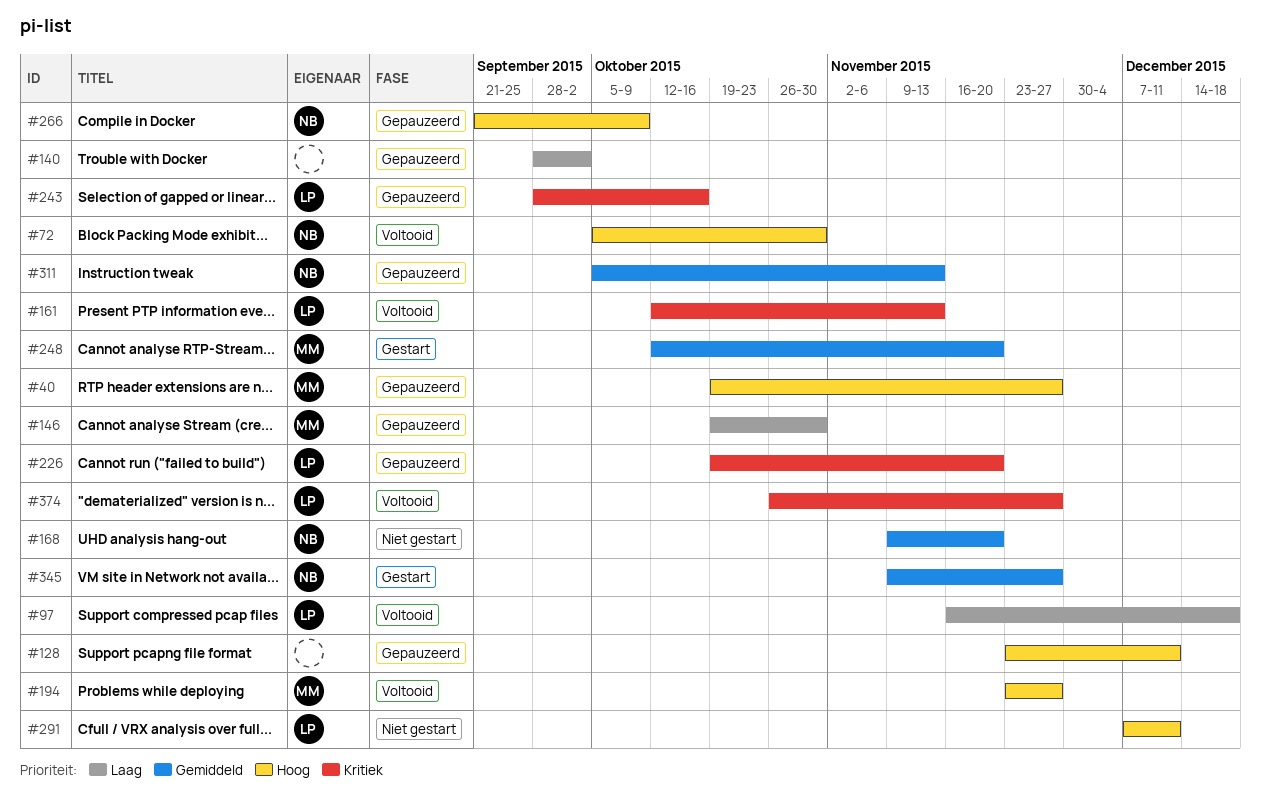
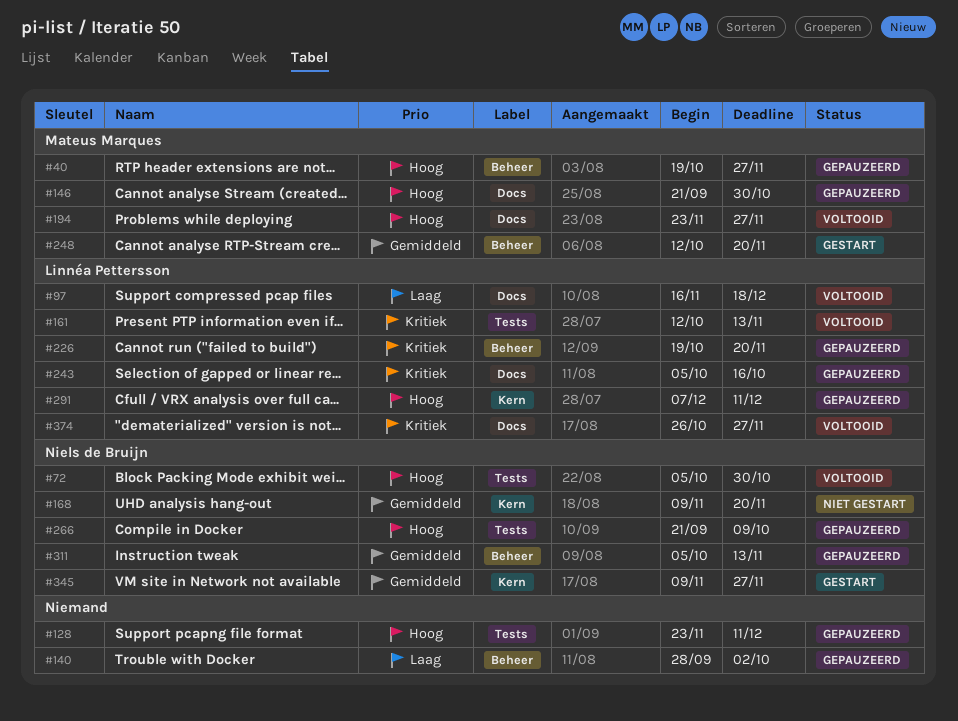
#146, priority: Laag -> Hoog
#146, start: Oct 19 -> Sep 21
#243, start: Sep 28 -> Oct 5
#291, status: Niet gestart -> Gepauzeerd

